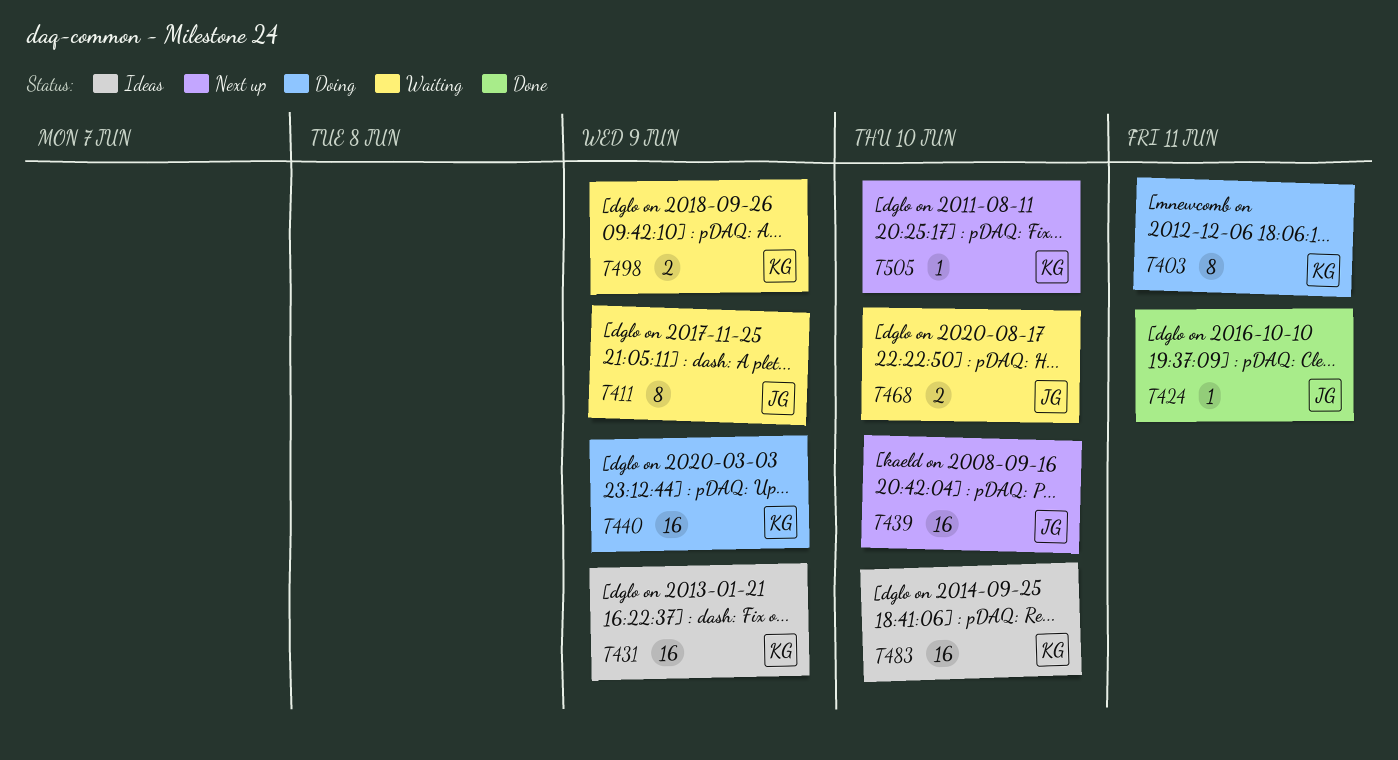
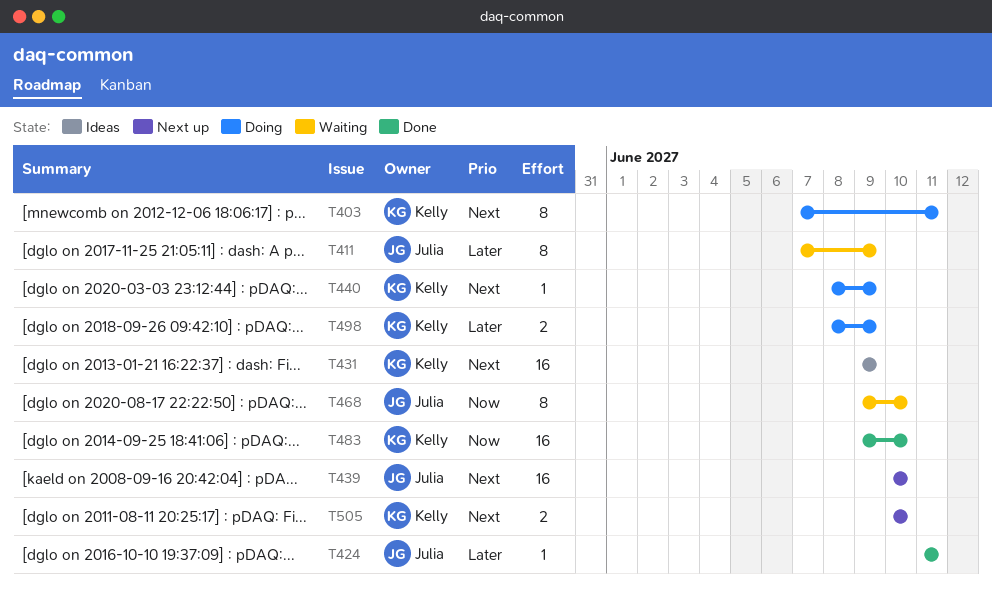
T440, estimate: 16 -> 1
T468, estimate: 2 -> 8
T483, status: Ideas -> Done
T498, status: Waiting -> Doing
T505, estimate: 1 -> 2

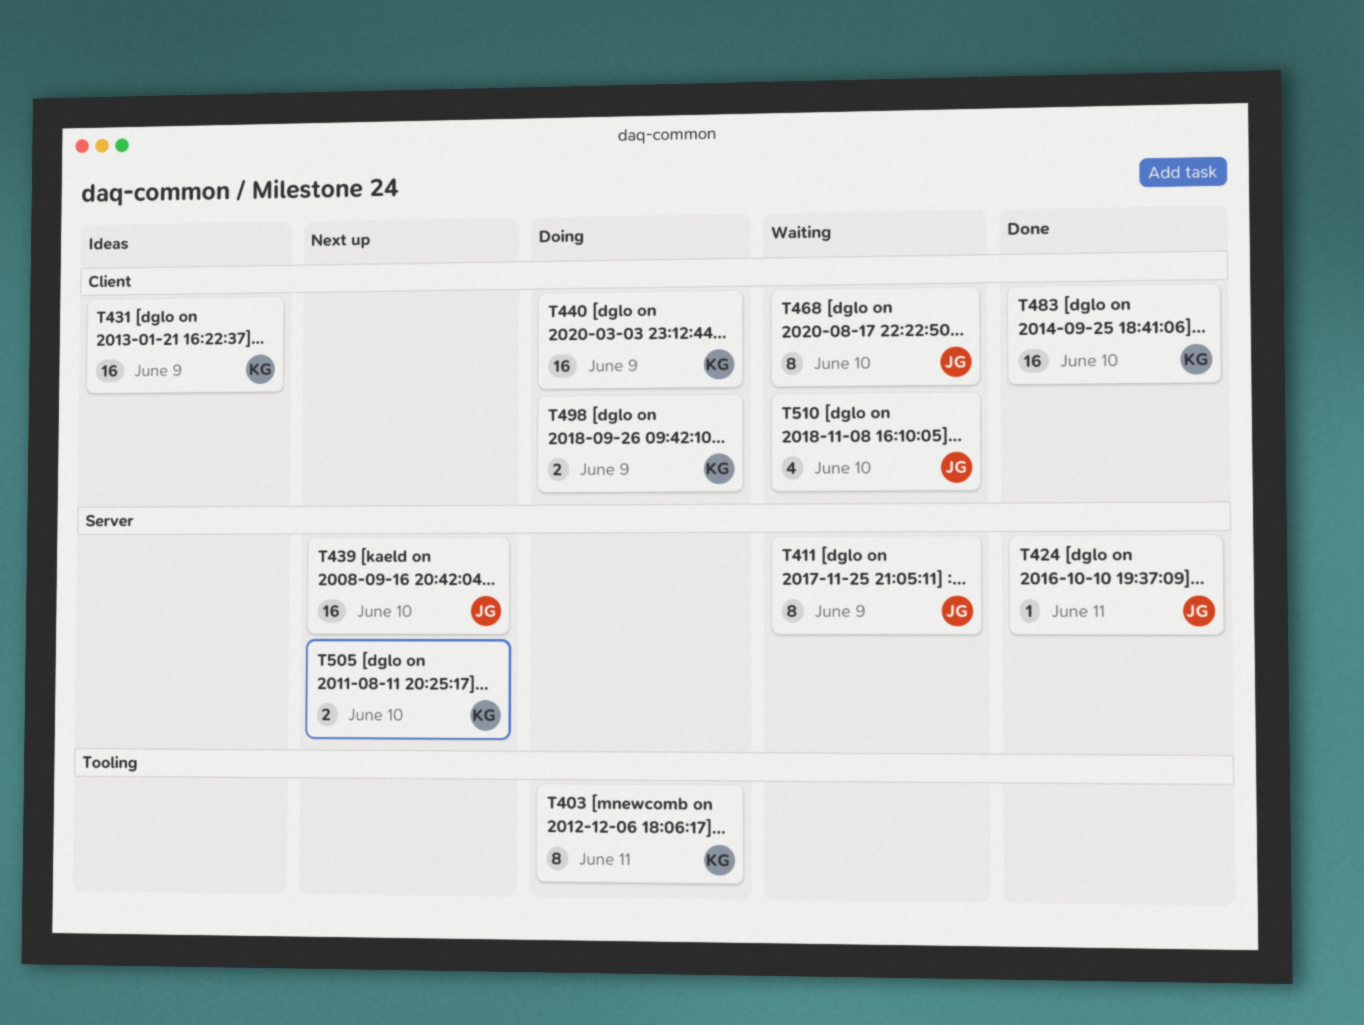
T440, estimate: 1 -> 16
T510: none -> present

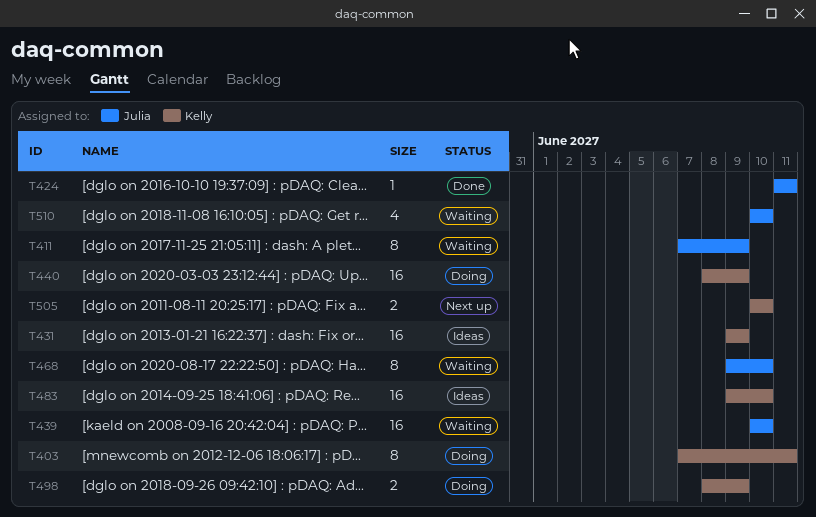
T439, status: Next up -> Waiting
T483, status: Done -> Ideas

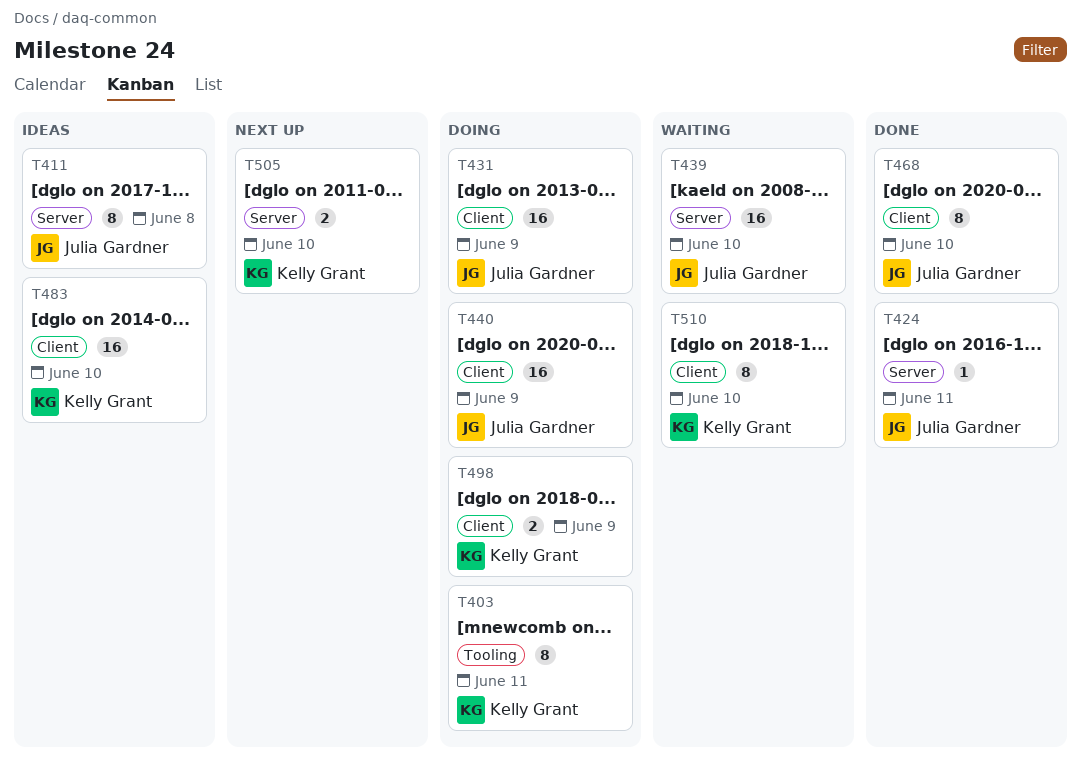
T411, status: Waiting -> Ideas
T411, due: Jun 9 -> Jun 8
T431, status: Ideas -> Doing
T431, owner: Kelly Grant -> Julia Gardner
T440, owner: Kelly Grant -> Julia Gardner
T468, status: Waiting -> Done
T510, owner: Julia Gardner -> Kelly Grant
T510, estimate: 4 -> 8

